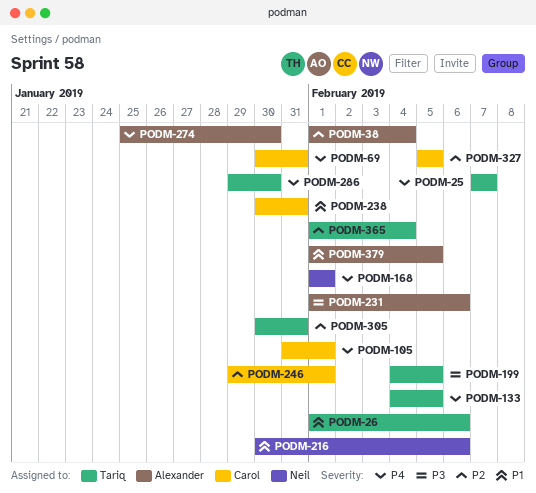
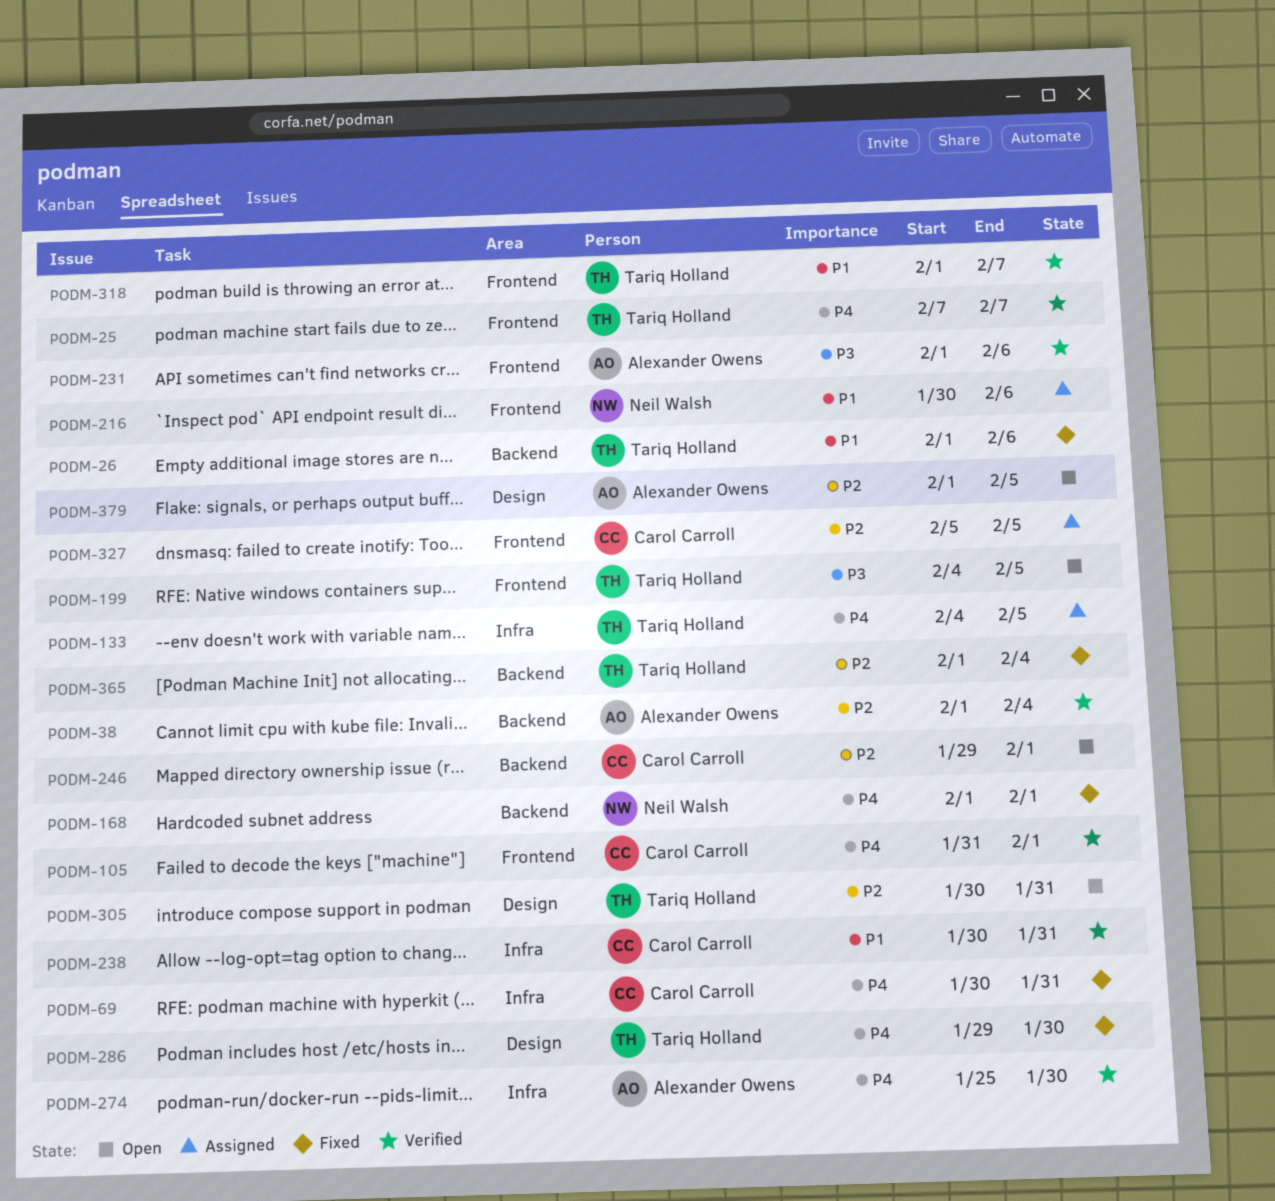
PODM-318: none -> present
PODM-379, priority: P1 -> P2

